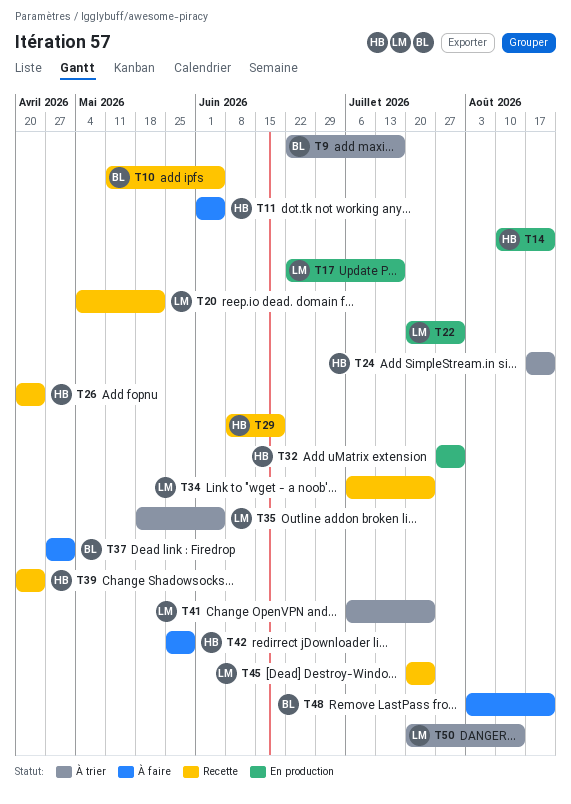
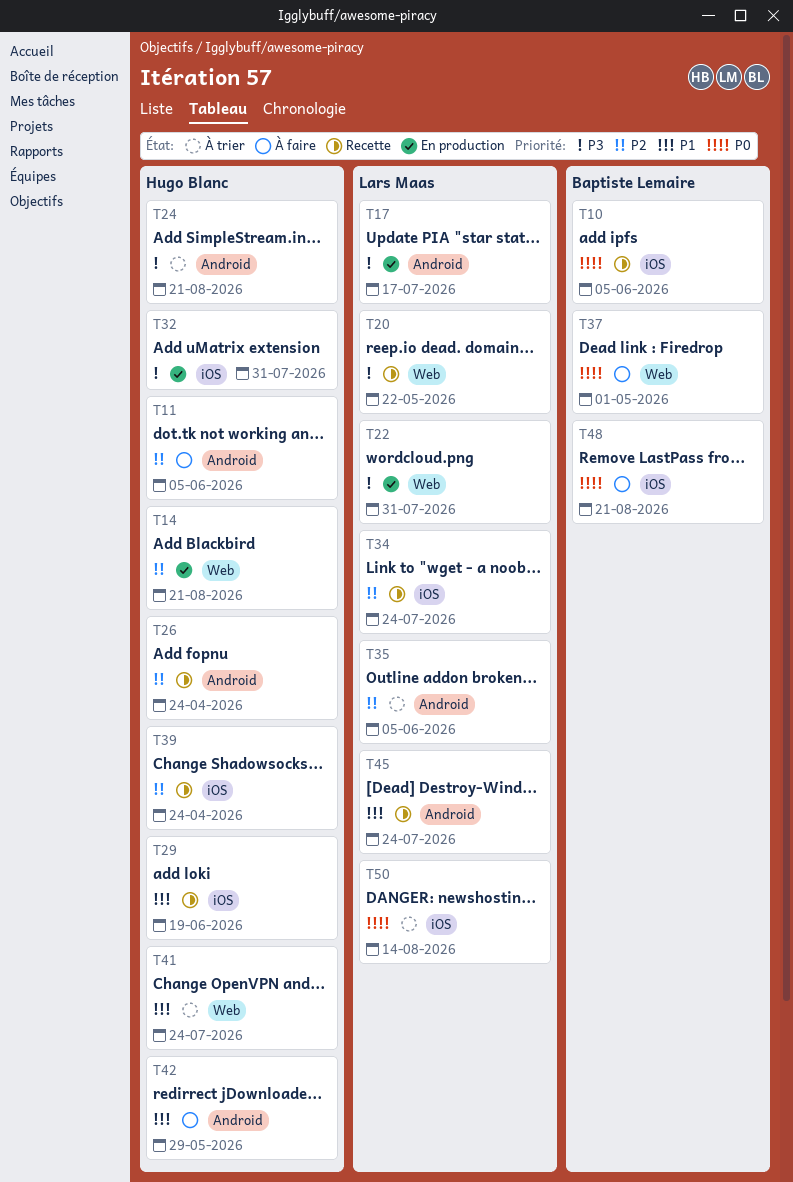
T9: present -> none
T41, owner: Lars Maas -> Hugo Blanc

